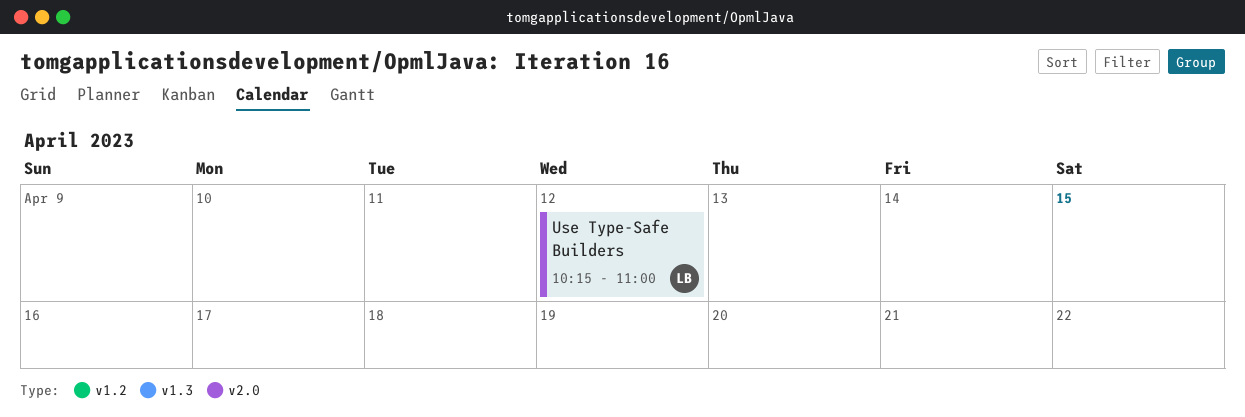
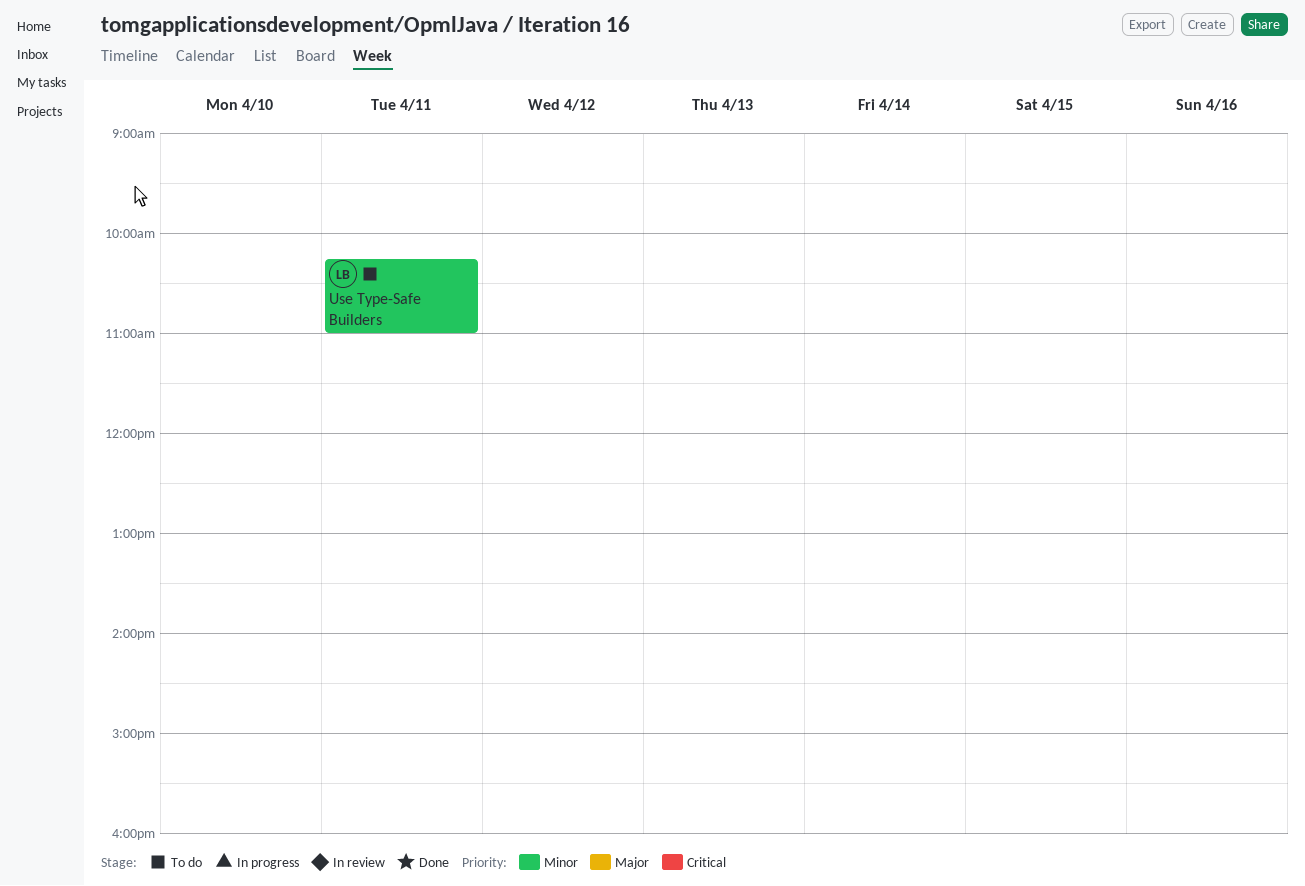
Use Type-Safe Builders, day: Apr 12 -> Apr 11

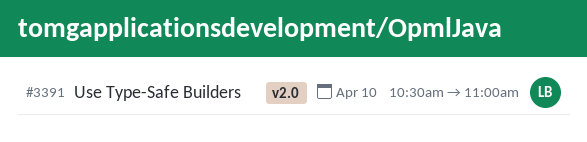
Use Type-Safe Builders, day: Apr 11 -> Apr 10
Use Type-Safe Builders, begins: 10:15 -> 10:30

